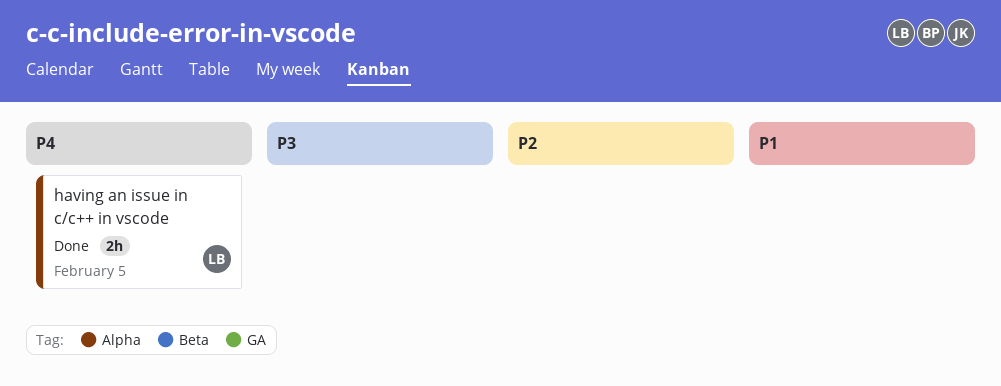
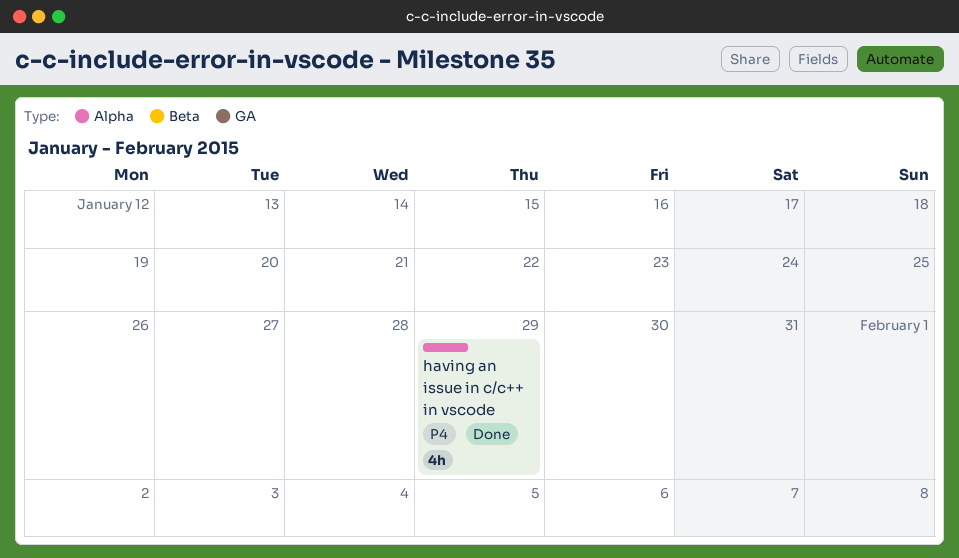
having an issue in c/c++ in vscode, estimate: 2h -> 4h
having an issue in c/c++ in vscode, due: Feb 5 -> Jan 29

